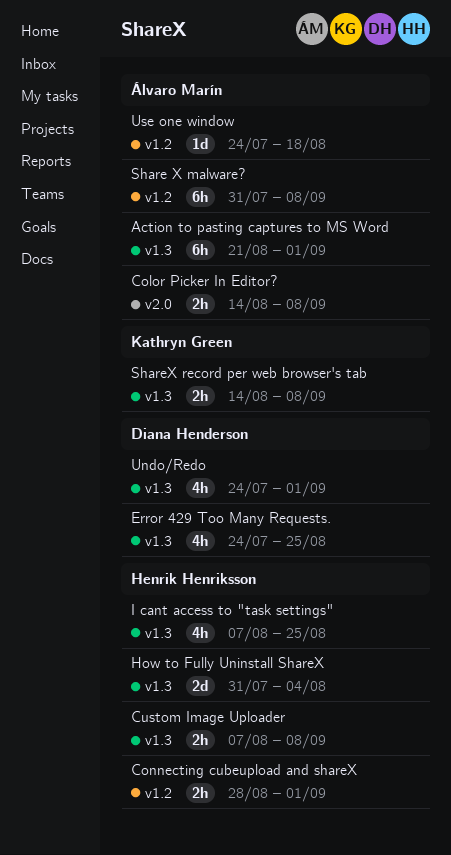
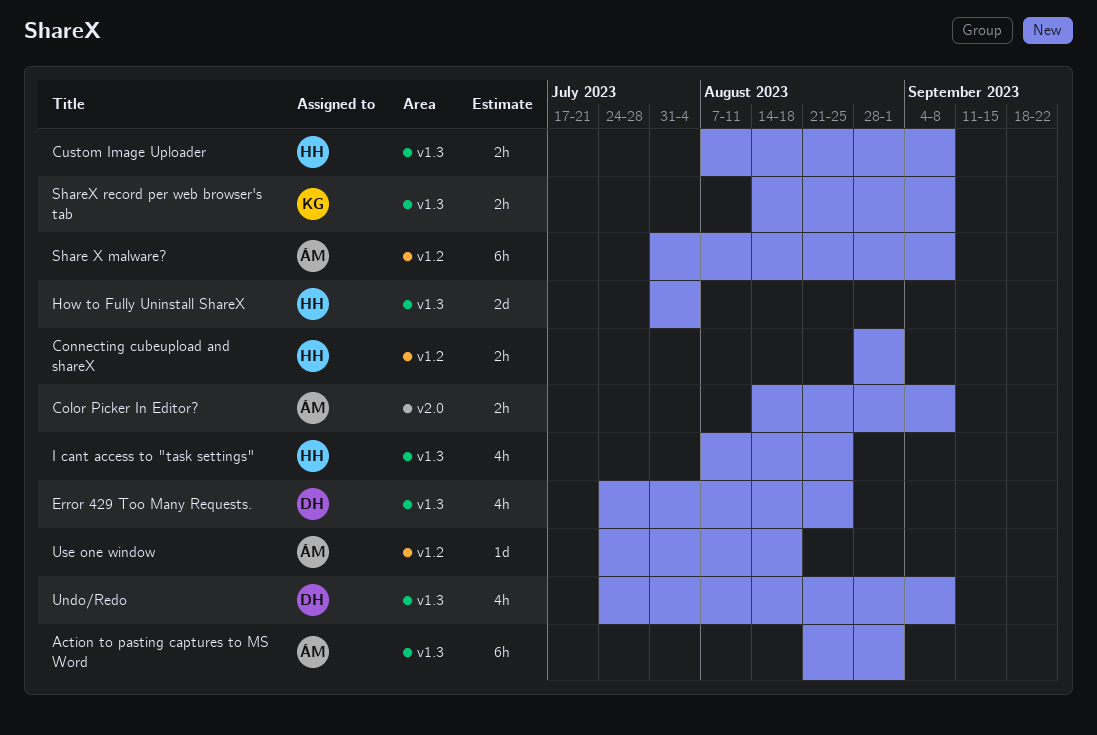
Undo/Redo, due: Sep 1 -> Sep 8

